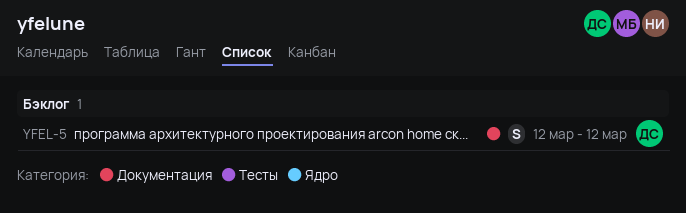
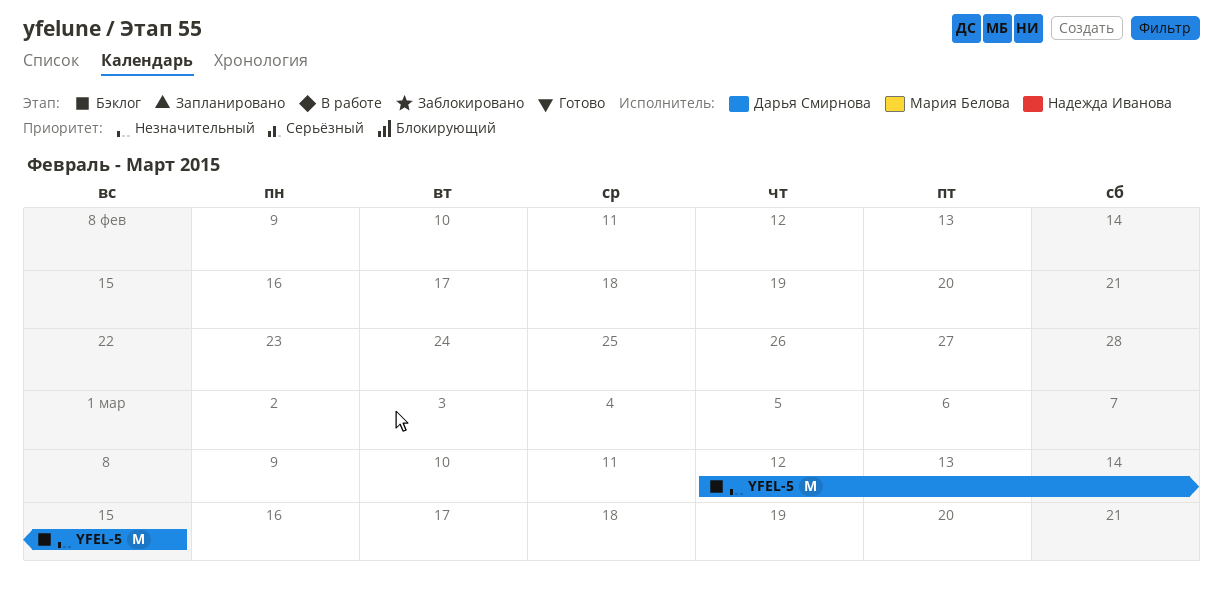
YFEL-5, estimate: S -> M
YFEL-5, due: Mar 12 -> Mar 15

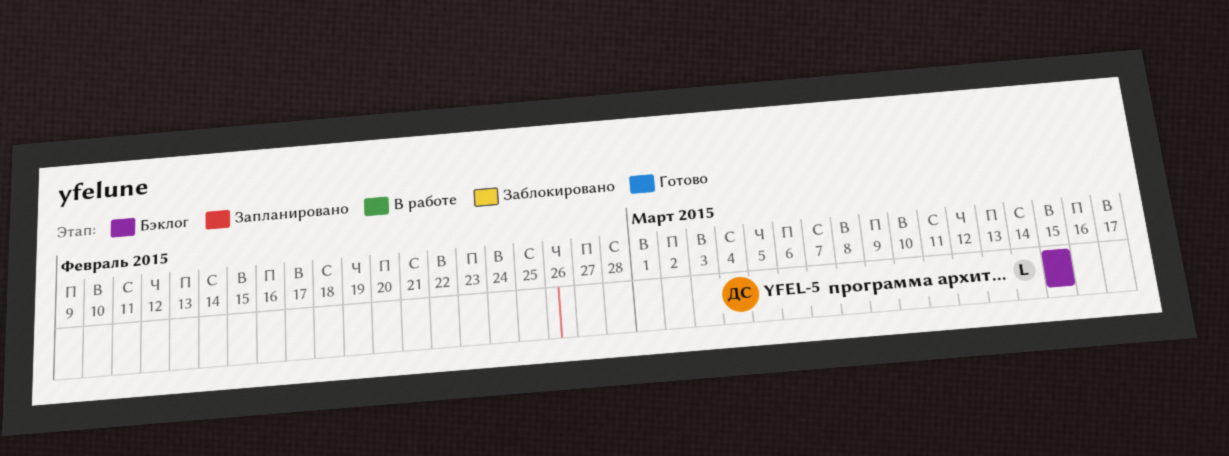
YFEL-5, estimate: M -> L
YFEL-5, start: Mar 12 -> Mar 15

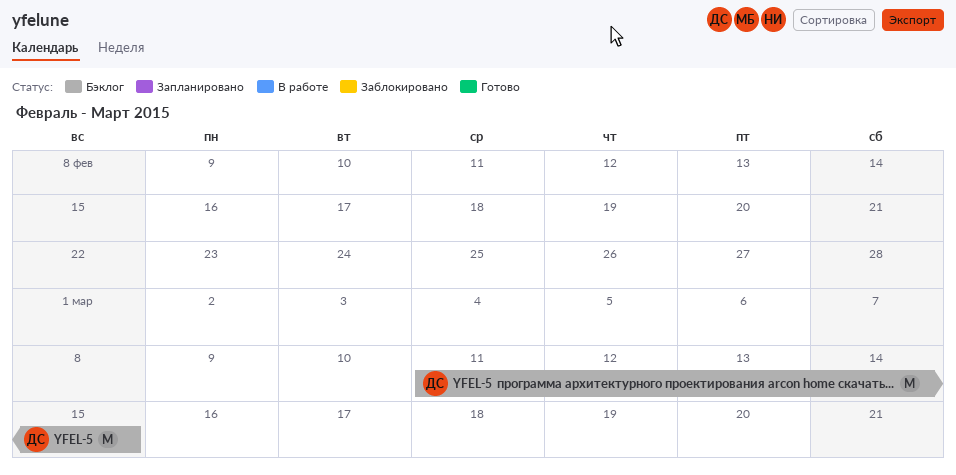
YFEL-5, estimate: L -> M
YFEL-5, start: Mar 15 -> Mar 11

